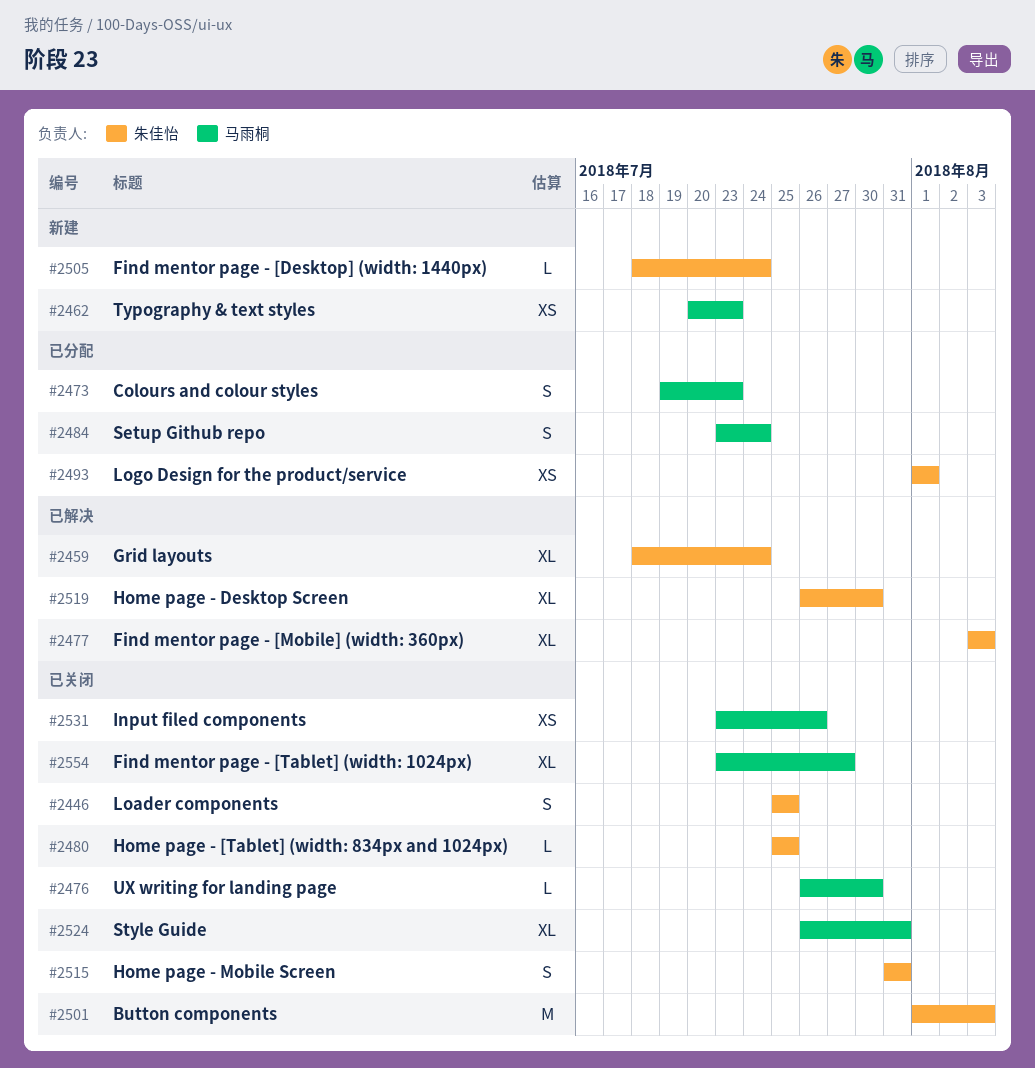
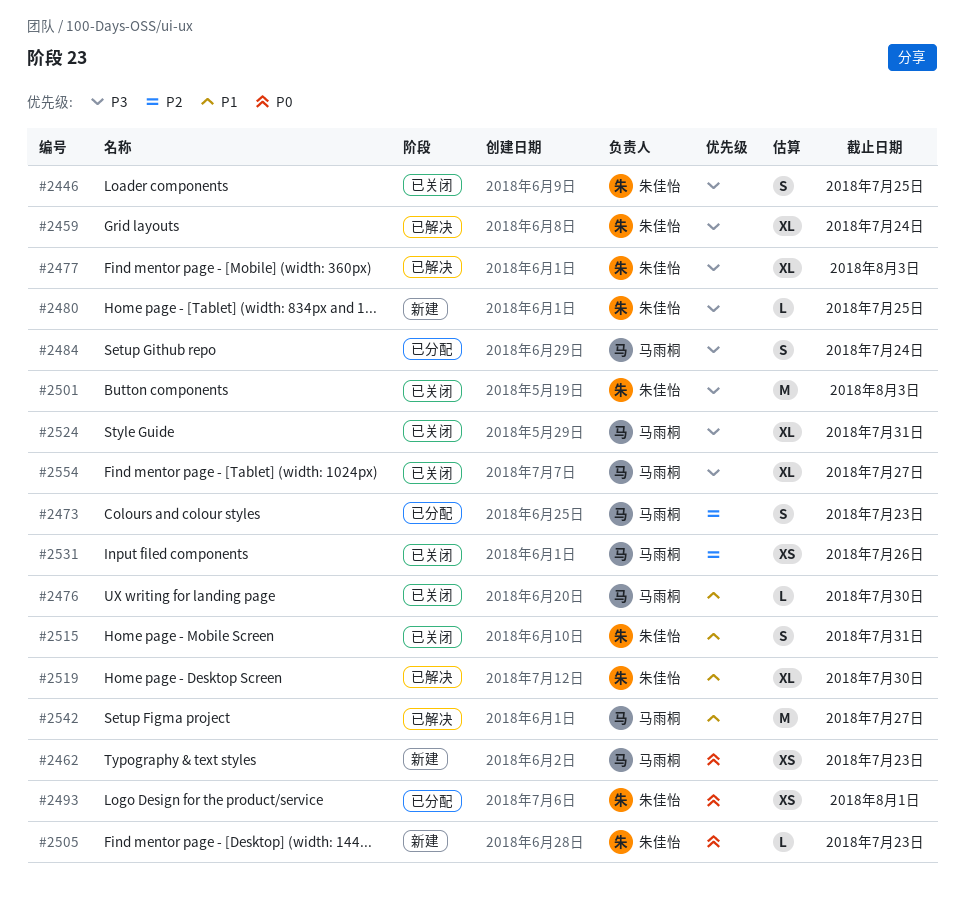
#2480, status: 已关闭 -> 新建
#2505, due: Jul 24 -> Jul 23
#2542: none -> present

